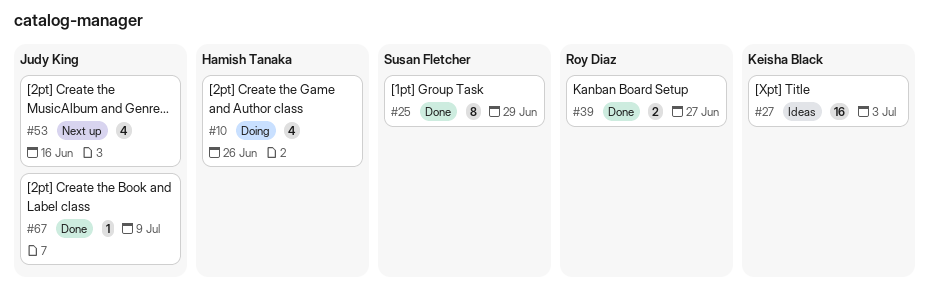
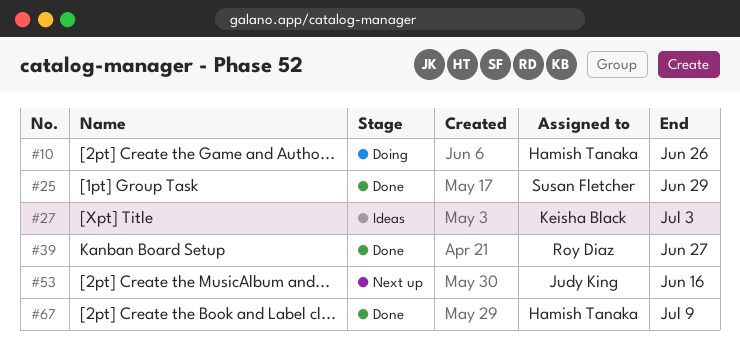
#67, owner: Judy King -> Hamish Tanaka

